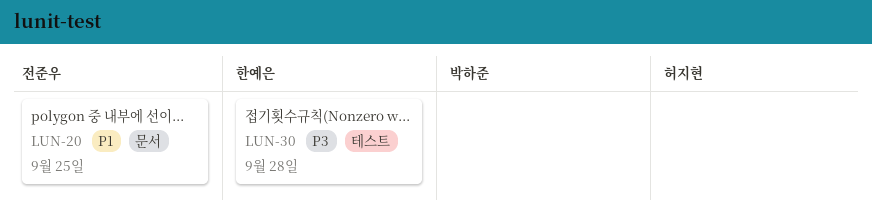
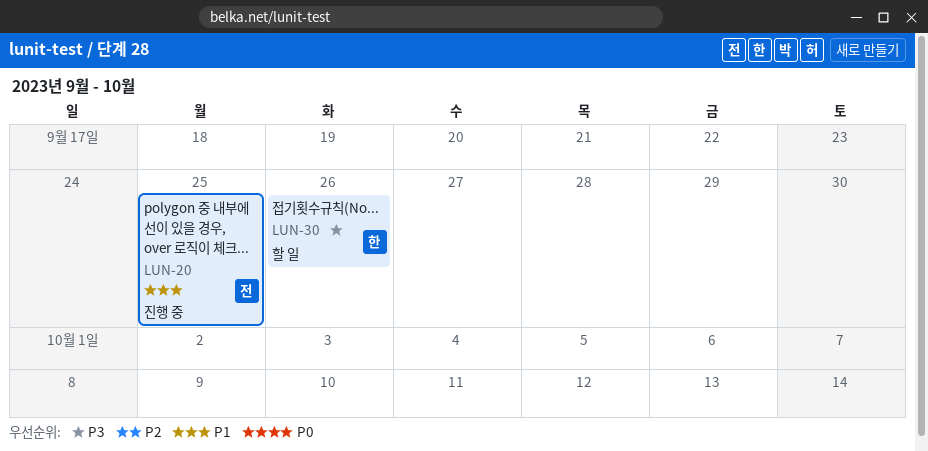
LUN-30, due: Sep 28 -> Sep 26

